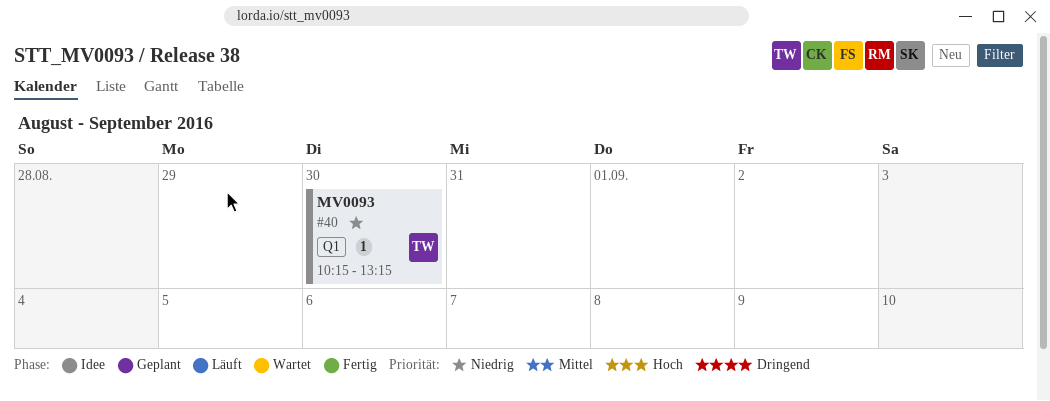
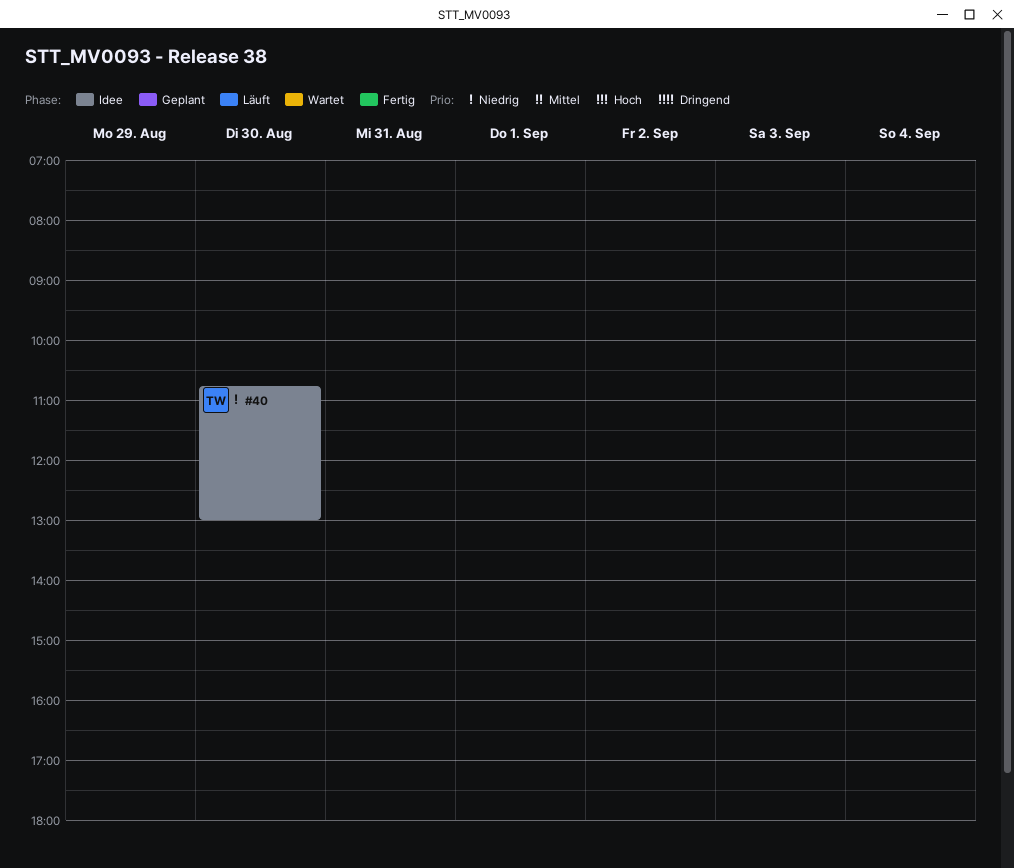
#40, begins: 10:15 -> 10:45
#40, ends: 13:15 -> 13:00

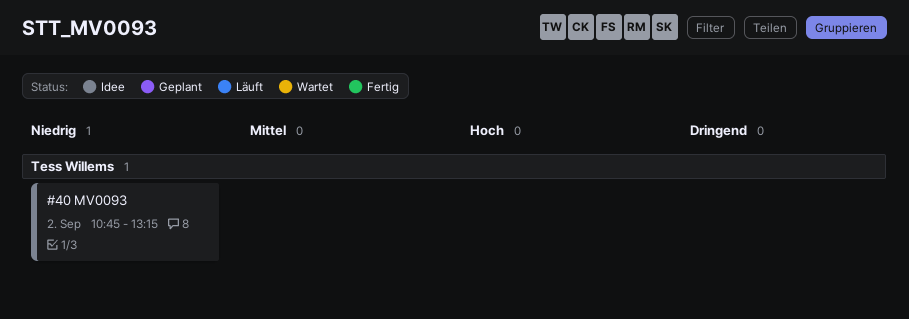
#40, day: Aug 30 -> Sep 2
#40, ends: 13:00 -> 13:15

